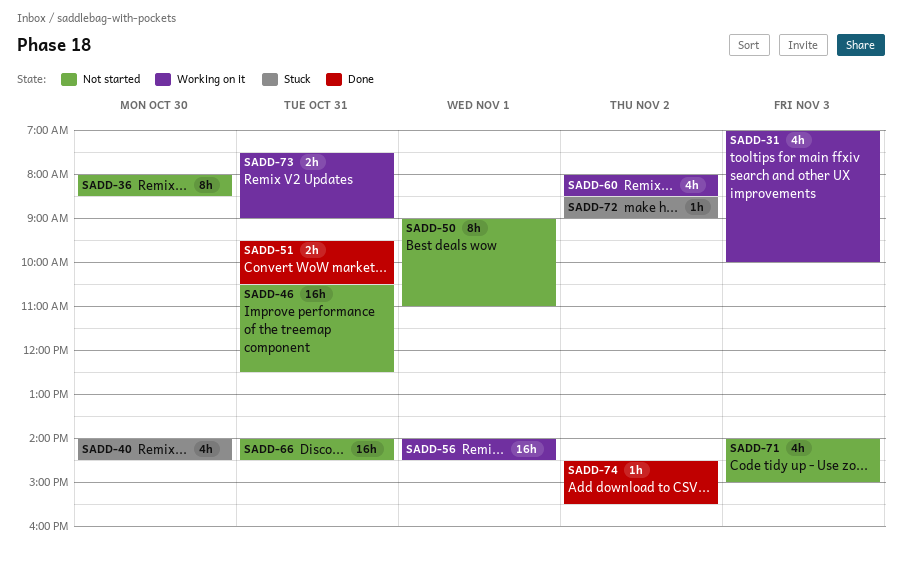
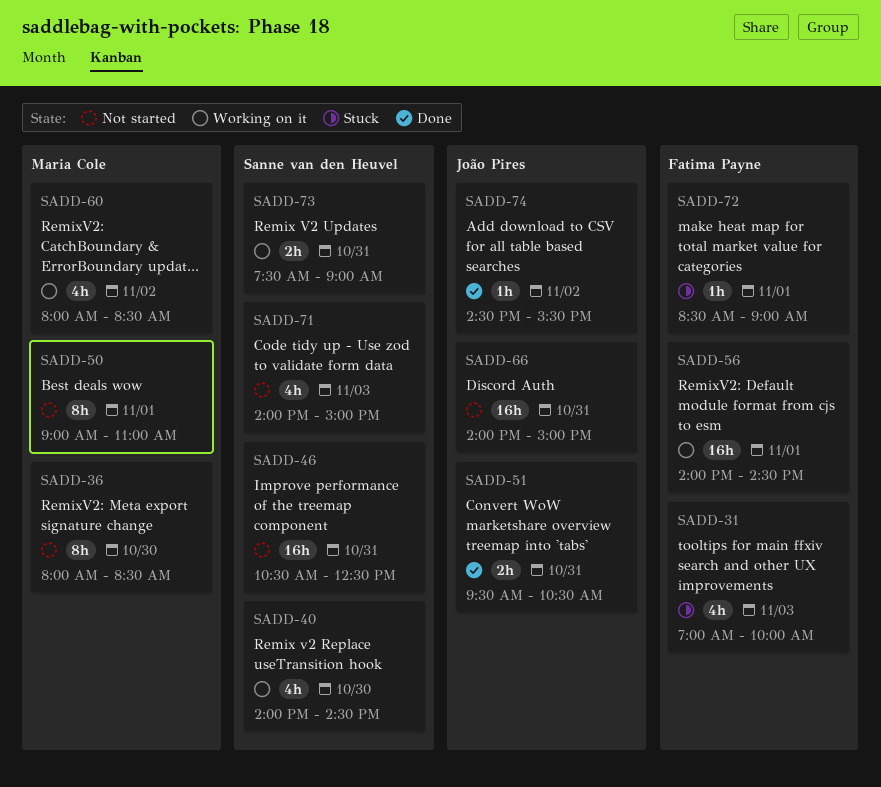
SADD-31, status: Working on it -> Stuck
SADD-40, status: Stuck -> Working on it
SADD-66, ends: 14:30 -> 15:00
SADD-72, day: Nov 2 -> Nov 1

